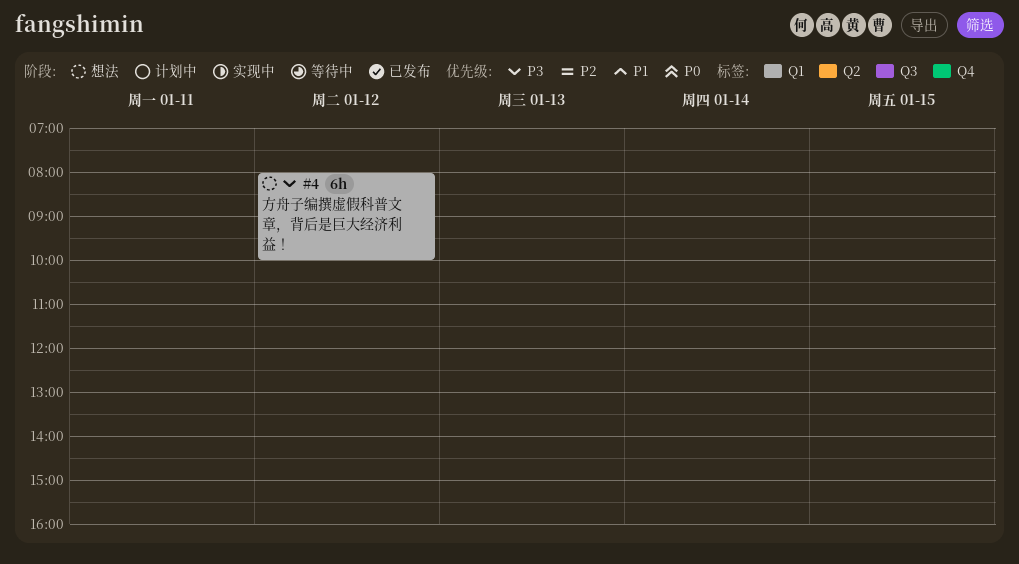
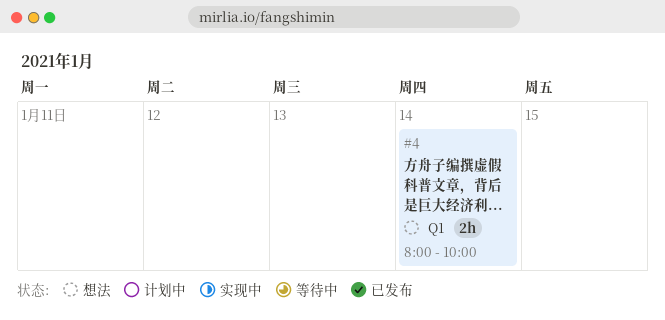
#4, estimate: 6h -> 2h
#4, day: Jan 12 -> Jan 14

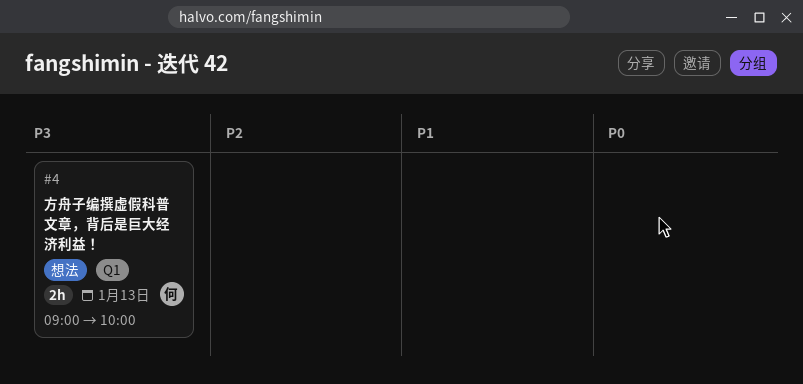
#4, day: Jan 14 -> Jan 13
#4, begins: 08:00 -> 09:00

